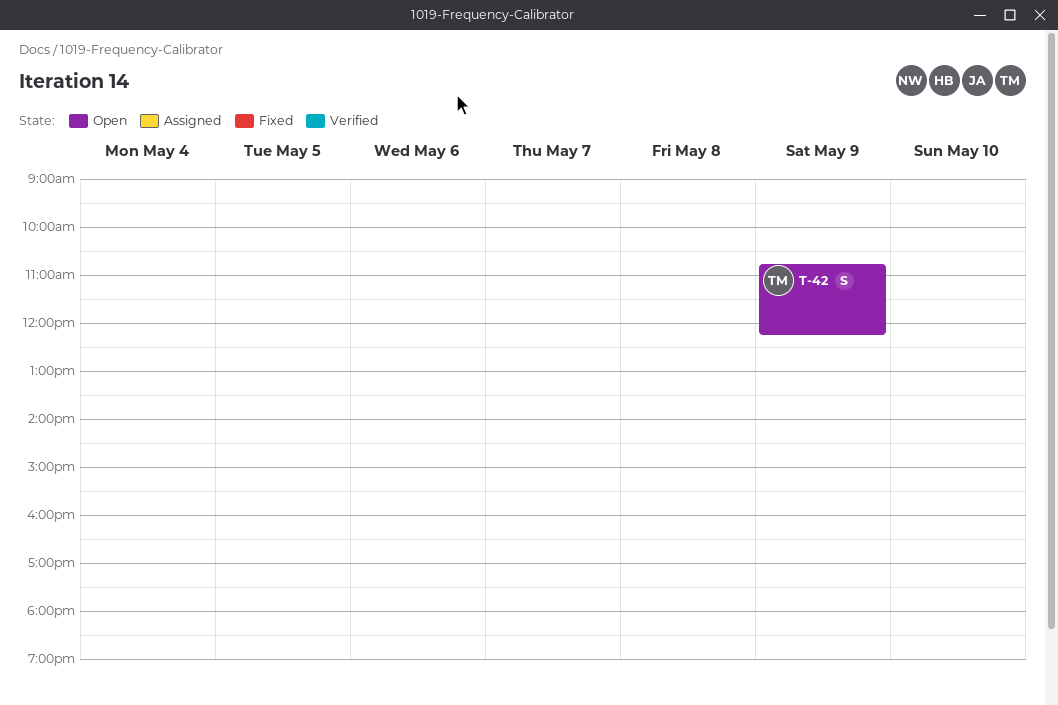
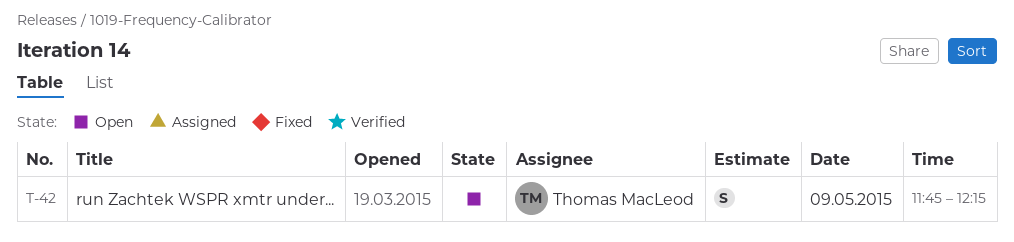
T-42, begins: 10:45 -> 11:45

